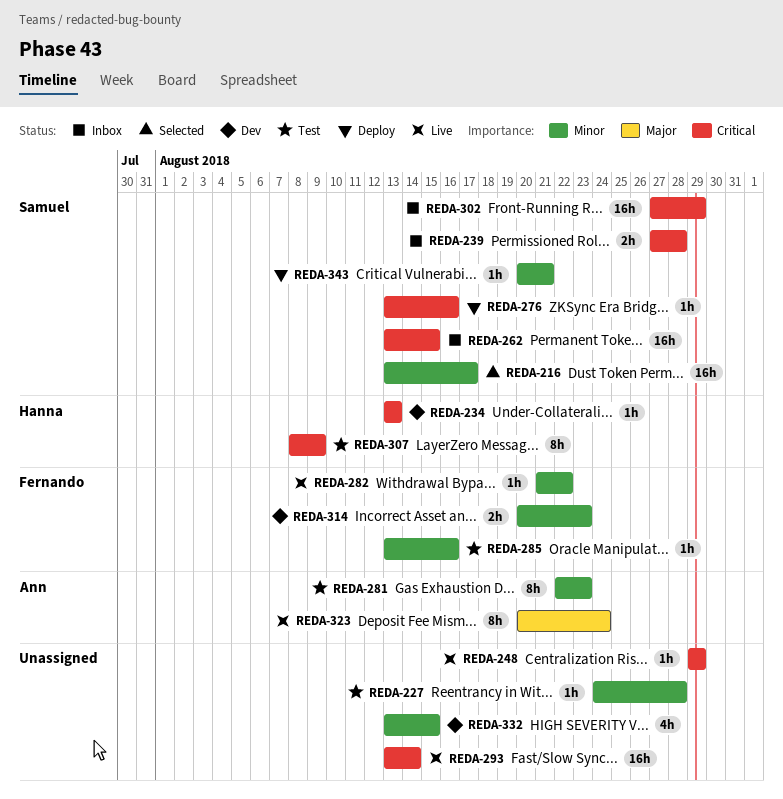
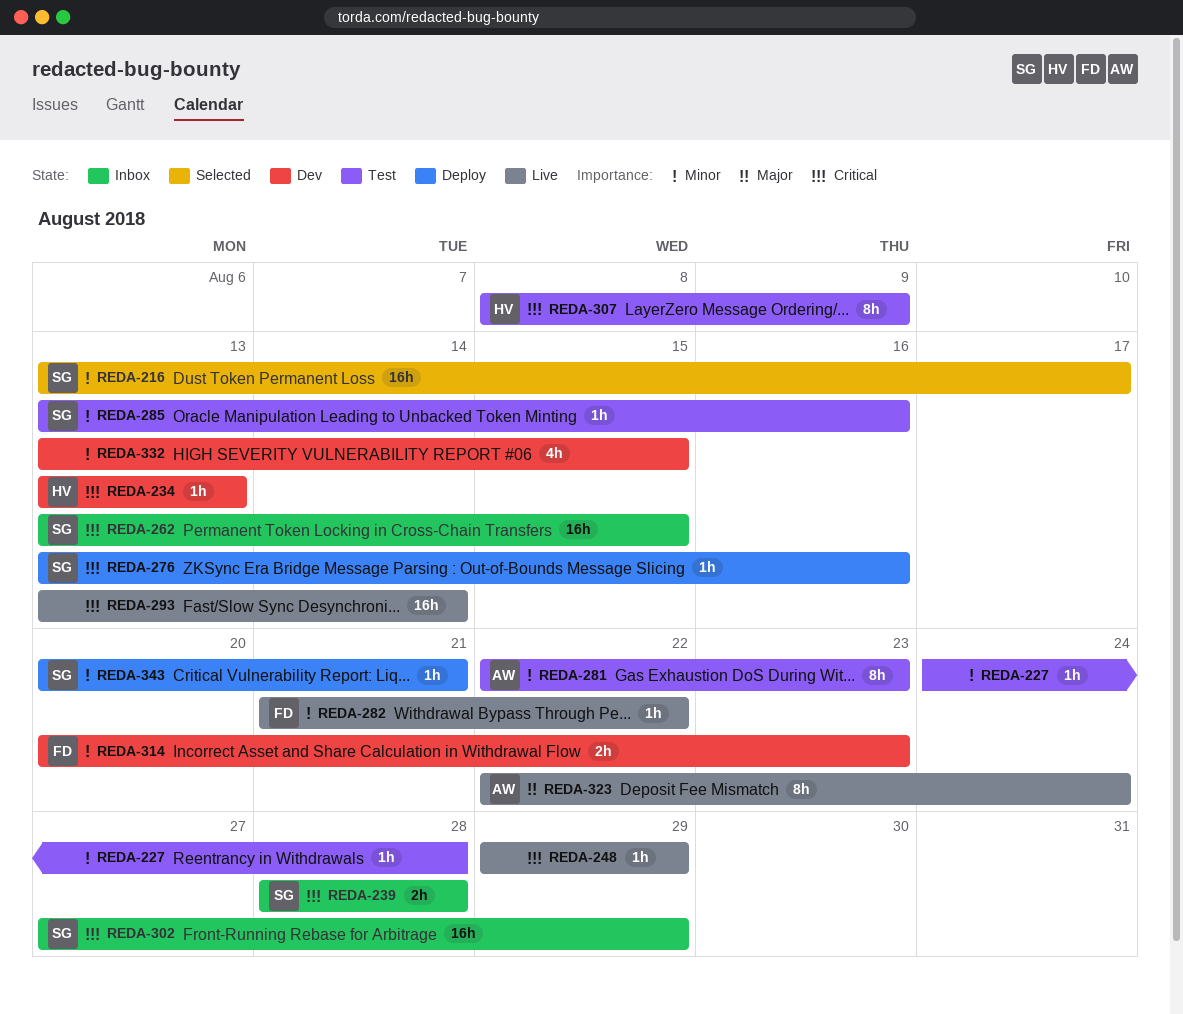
REDA-239, start: Aug 27 -> Aug 28
REDA-285, owner: Fernando -> Samuel
REDA-323, start: Aug 20 -> Aug 22

